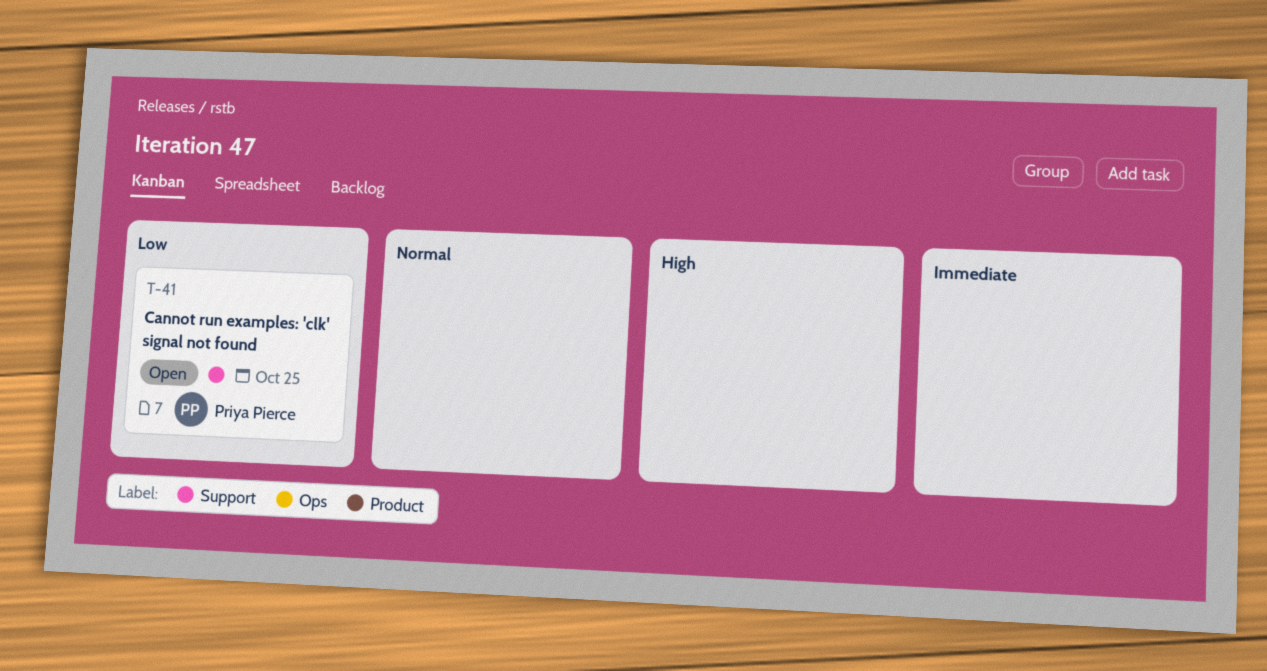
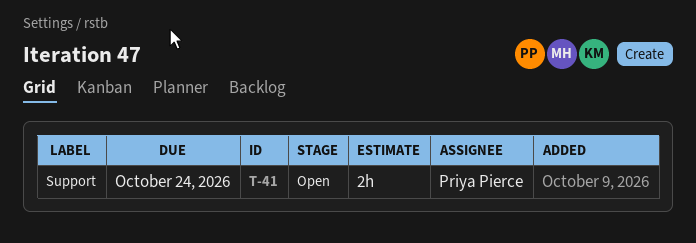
T-41, due: Oct 25 -> Oct 24

